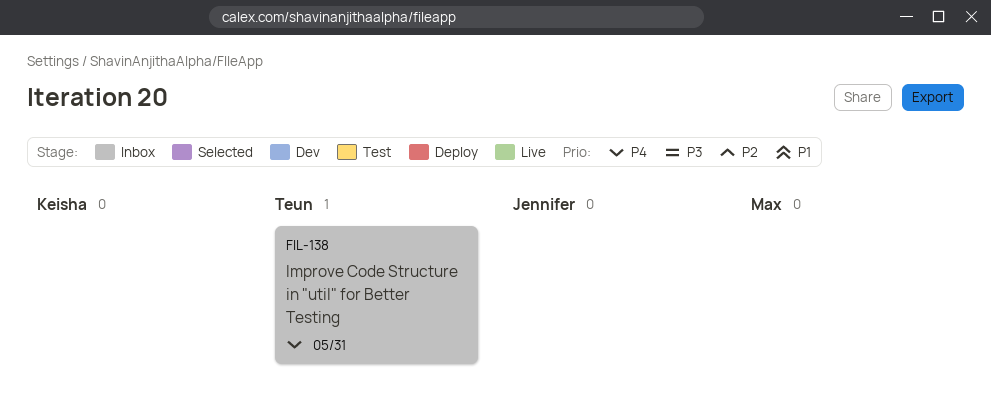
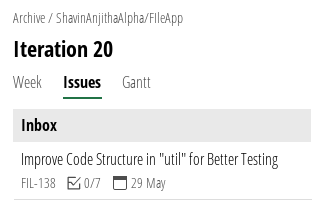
FIL-138, due: May 31 -> May 29

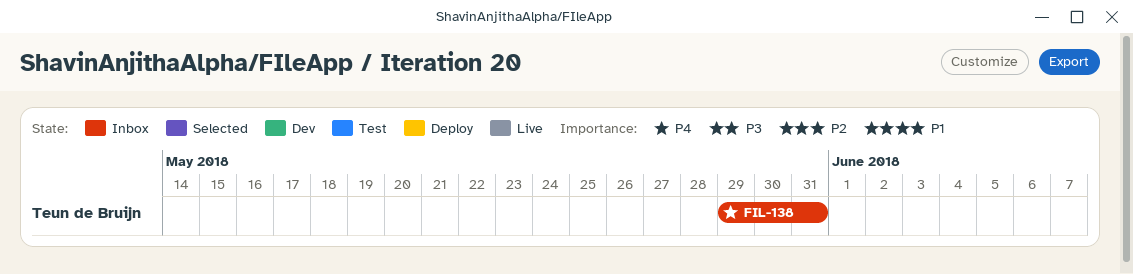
FIL-138, due: May 29 -> May 31

